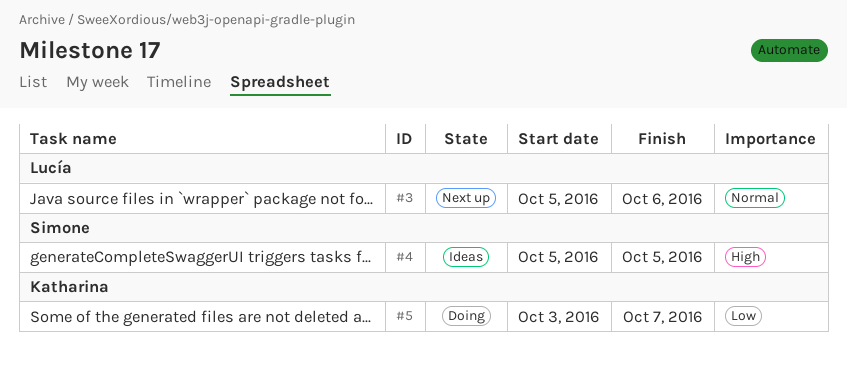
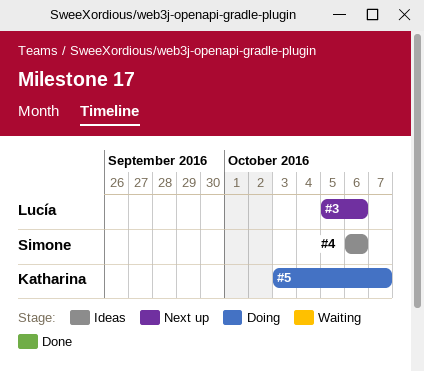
#4, start: Oct 5 -> Oct 6
#4, due: Oct 5 -> Oct 6

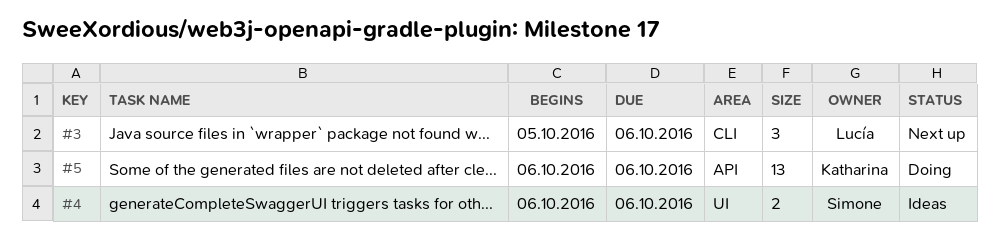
#5, start: Oct 3 -> Oct 6
#5, due: Oct 7 -> Oct 6

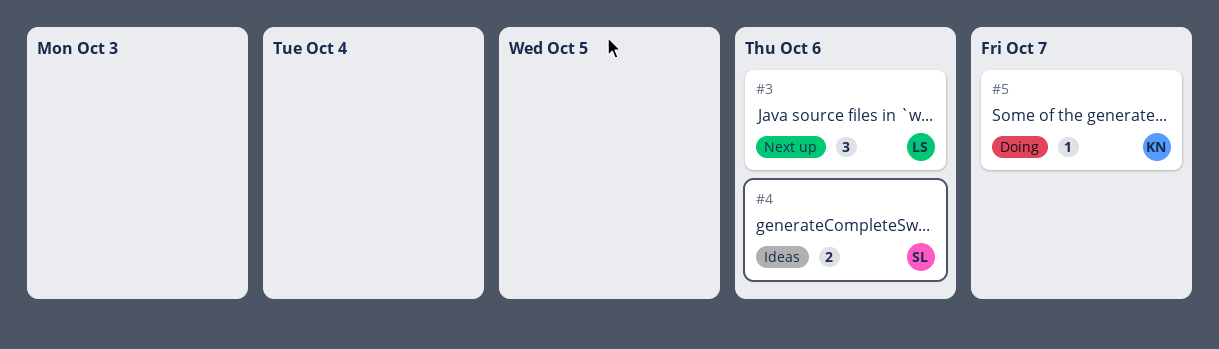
#5, estimate: 13 -> 1
#5, due: Oct 6 -> Oct 7

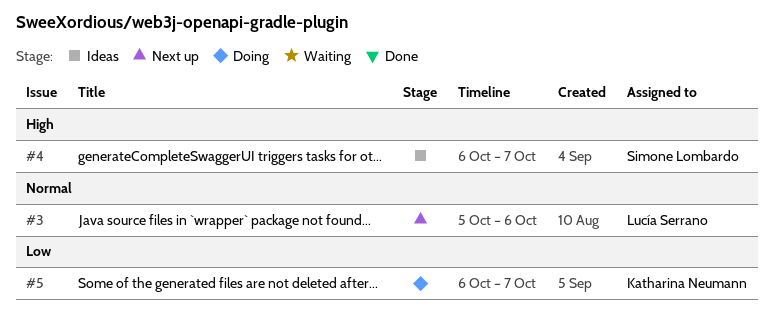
#4, due: Oct 6 -> Oct 7

